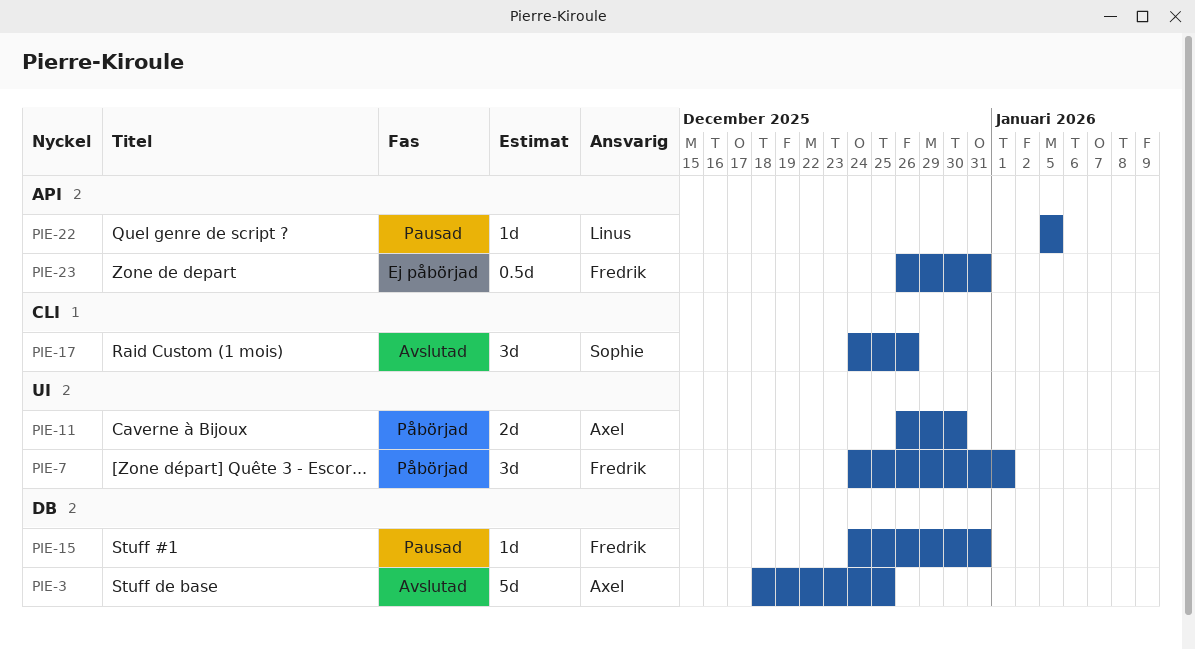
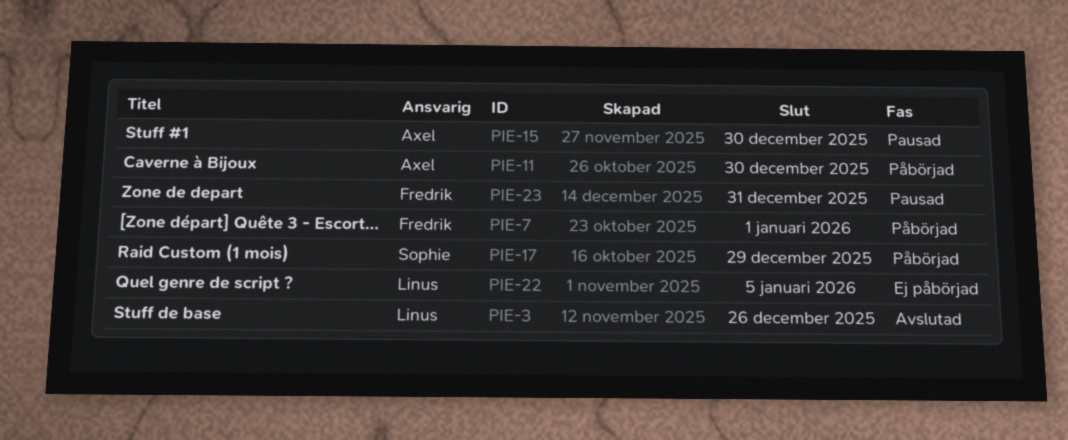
PIE-3, owner: Axel -> Linus
PIE-3, due: Dec 25 -> Dec 26
PIE-15, owner: Fredrik -> Axel
PIE-15, due: Dec 31 -> Dec 30
PIE-17, status: Avslutad -> Påbörjad
PIE-17, due: Dec 26 -> Dec 29
PIE-22, status: Pausad -> Ej påbörjad
PIE-23, status: Ej påbörjad -> Pausad

